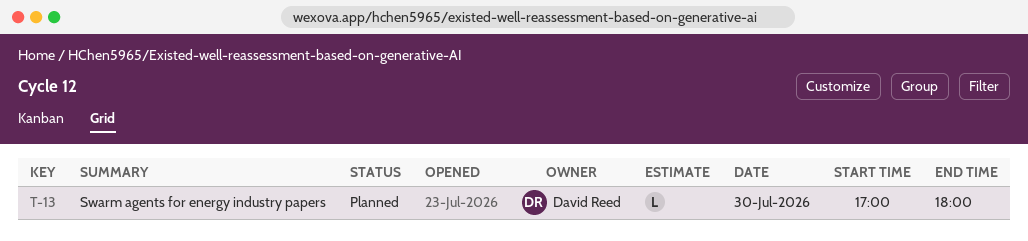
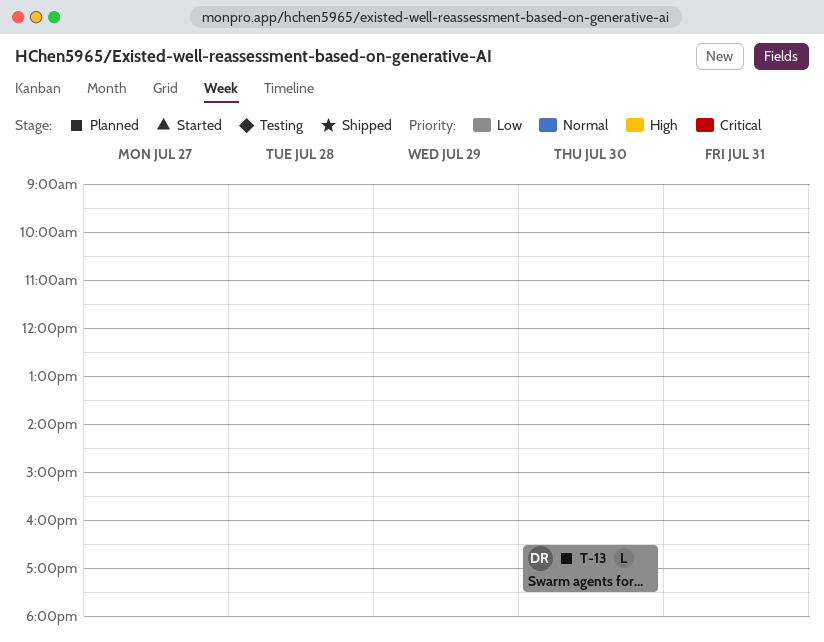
T-13, begins: 17:00 -> 16:30
T-13, ends: 18:00 -> 17:30

